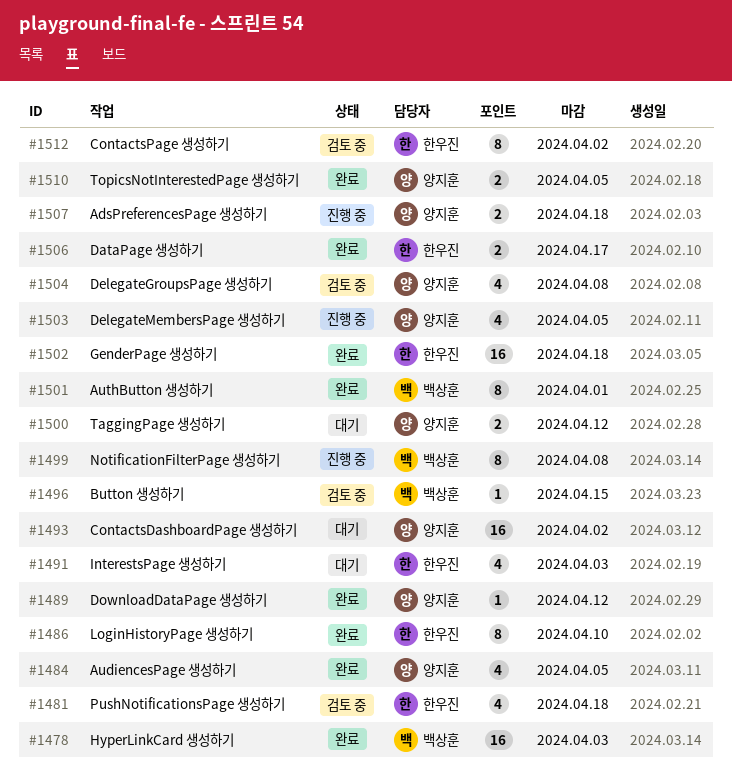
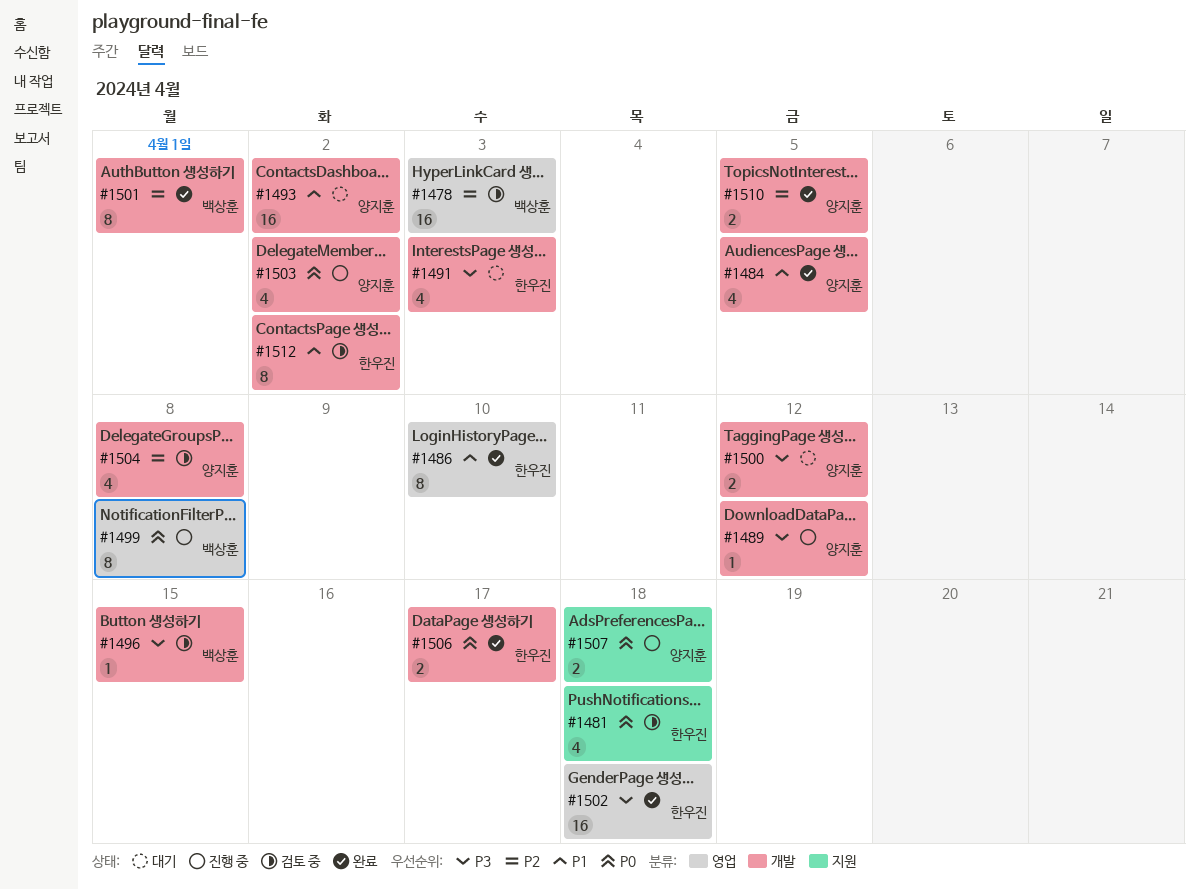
#1478, status: 완료 -> 검토 중
#1489, status: 완료 -> 진행 중
#1503, due: Apr 5 -> Apr 2

